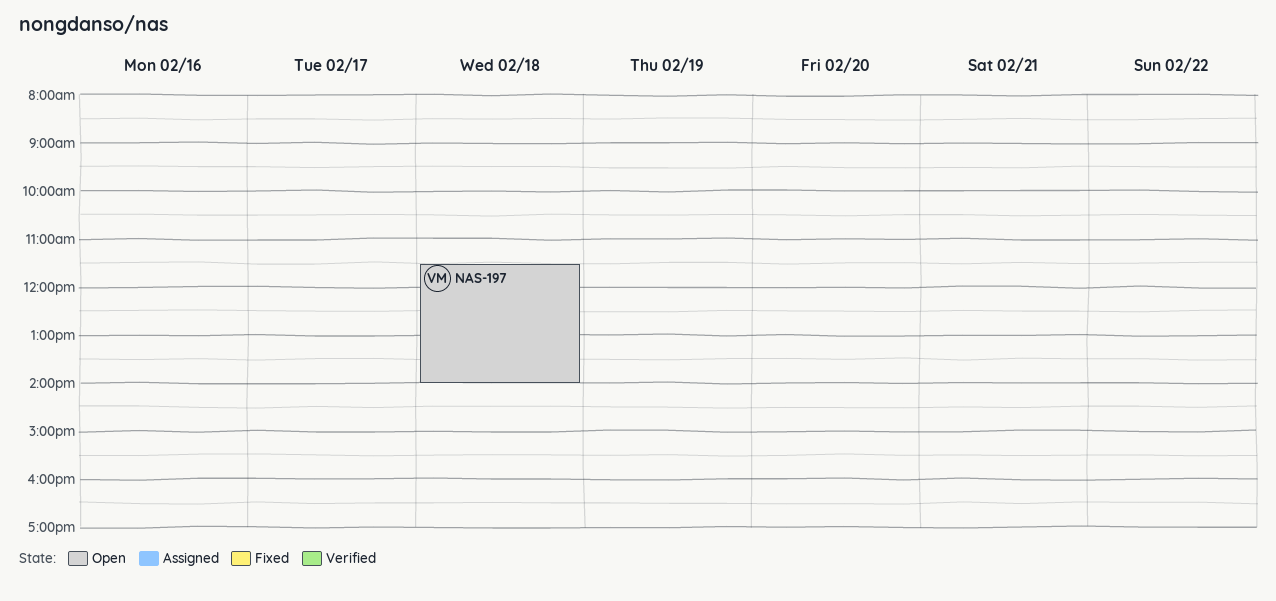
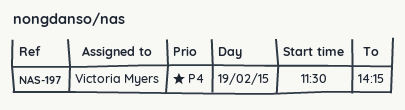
NAS-197, day: Feb 18 -> Feb 19
NAS-197, ends: 14:00 -> 14:15

